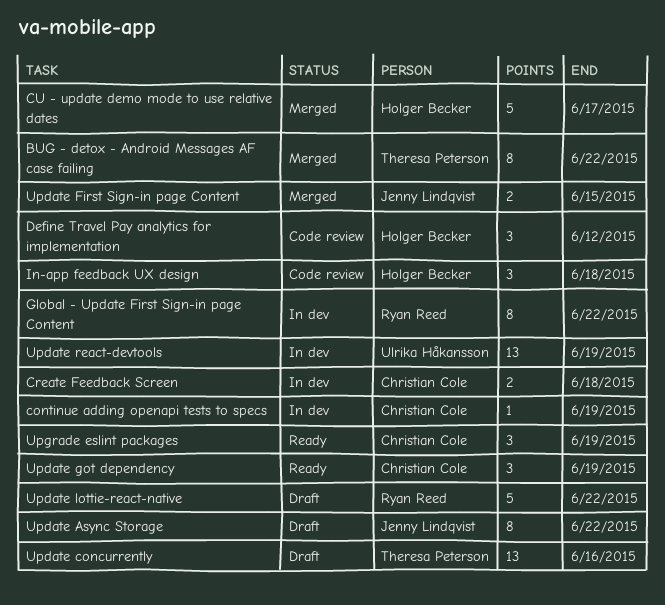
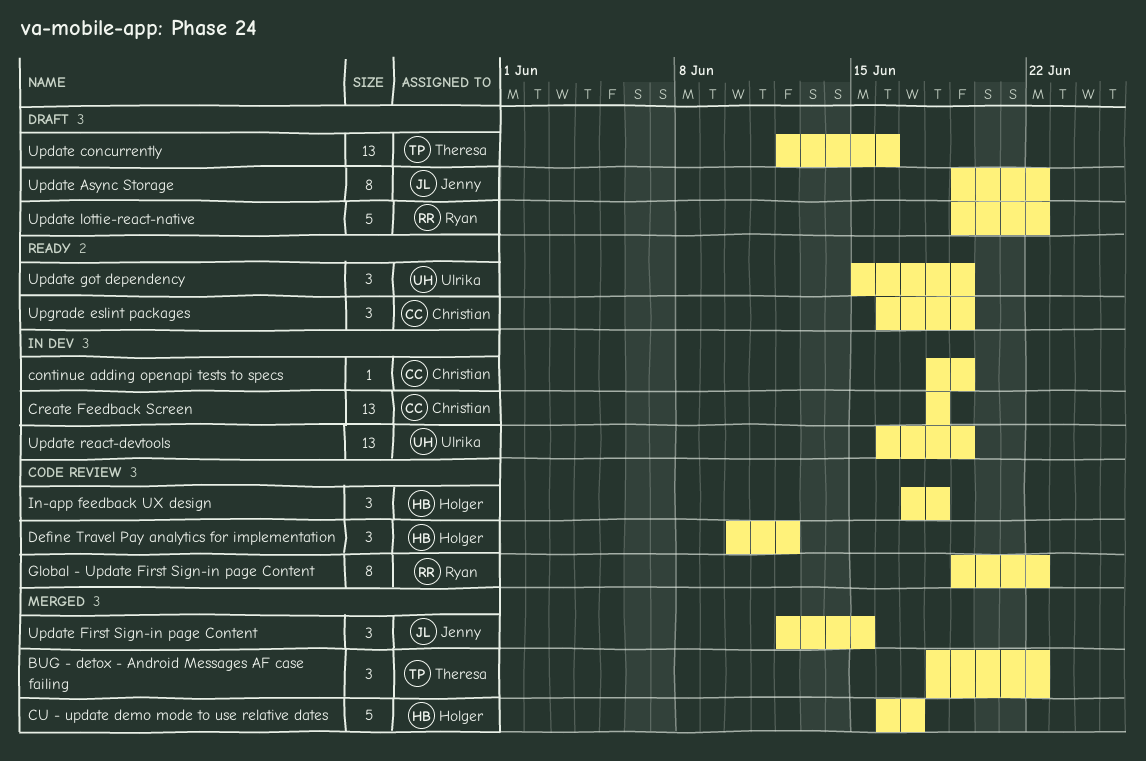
BUG - detox - Android Messages AF case failing, estimate: 8 -> 3
Create Feedback Screen, estimate: 2 -> 13
Global - Update First Sign-in page Content, status: In dev -> Code review
Update First Sign-in page Content, estimate: 2 -> 3
Update got dependency, owner: Christian Cole -> Ulrika Håkansson

